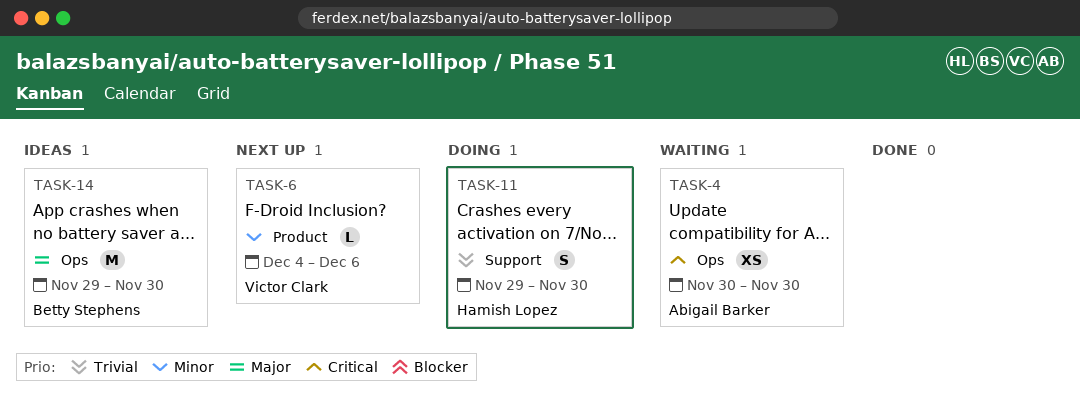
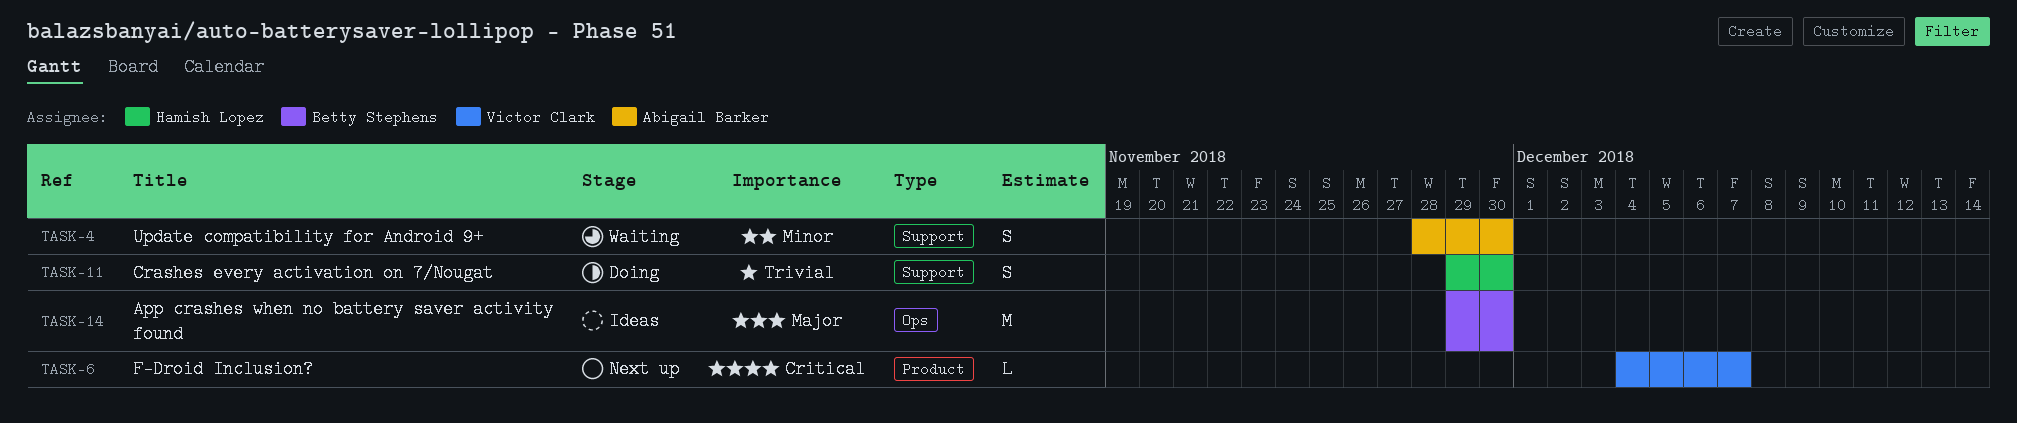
TASK-4, priority: Critical -> Minor
TASK-4, label: Ops -> Support
TASK-4, estimate: XS -> S
TASK-4, start: Nov 30 -> Nov 28
TASK-6, priority: Minor -> Critical
TASK-6, due: Dec 6 -> Dec 7

